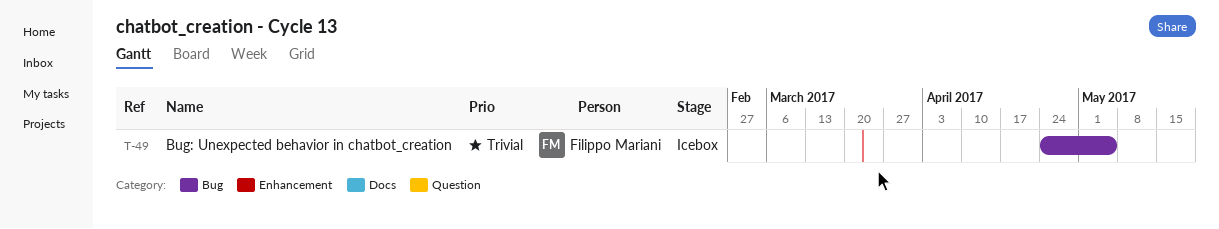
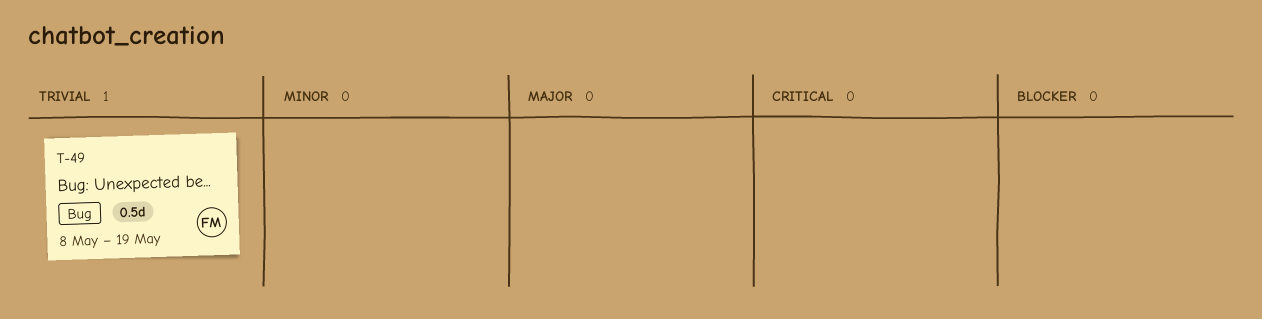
T-49, start: Apr 24 -> May 8
T-49, due: May 5 -> May 19

